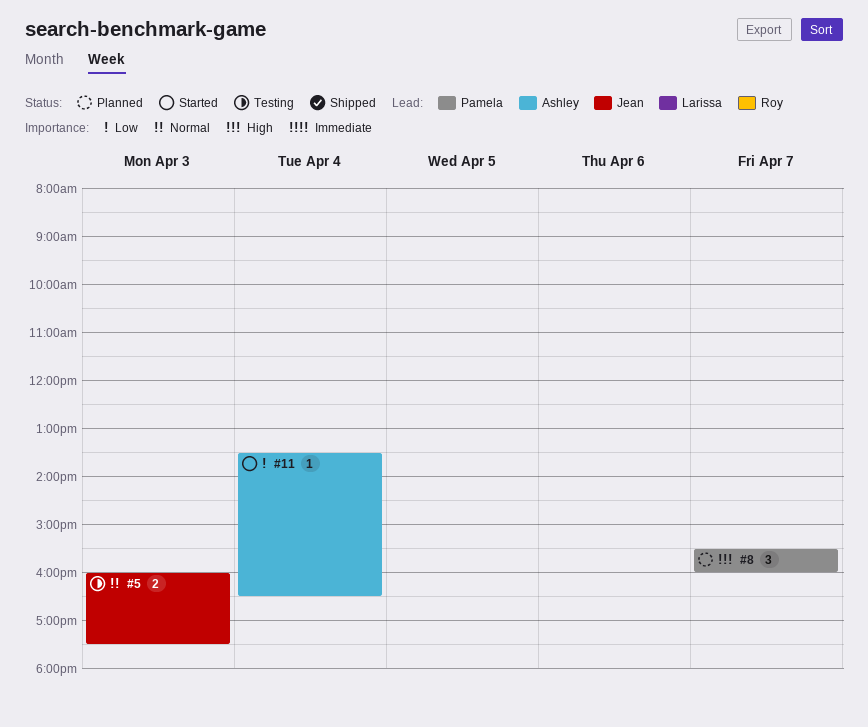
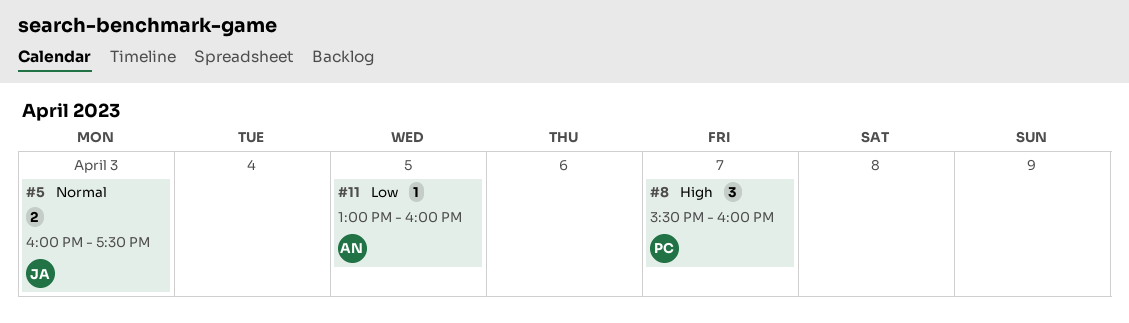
#11, day: Apr 4 -> Apr 5
#11, begins: 13:30 -> 13:00
#11, ends: 16:30 -> 16:00

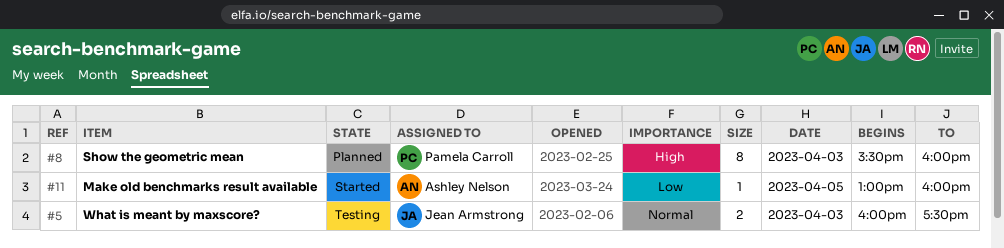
#8, estimate: 3 -> 8
#8, day: Apr 7 -> Apr 3

